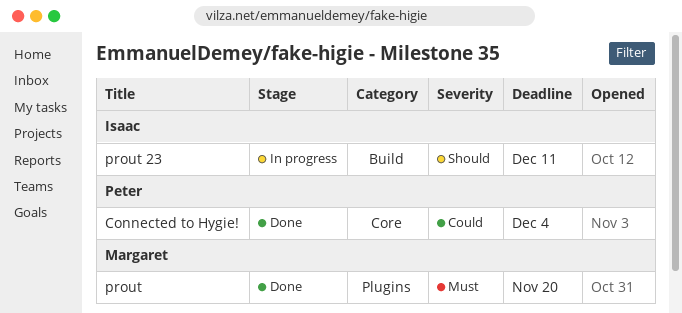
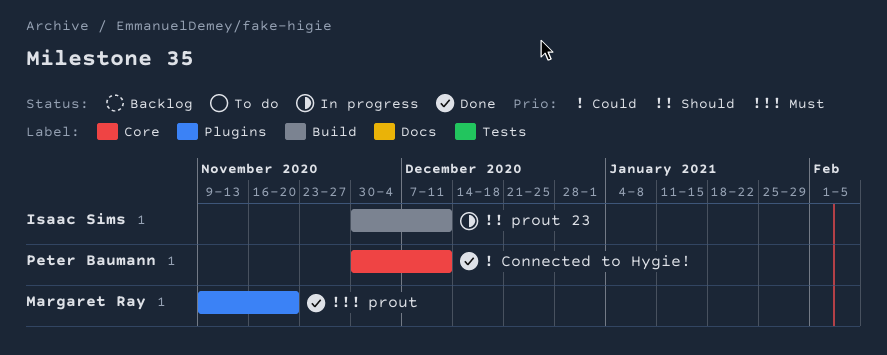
Connected to Hygie!, due: Dec 4 -> Dec 11

